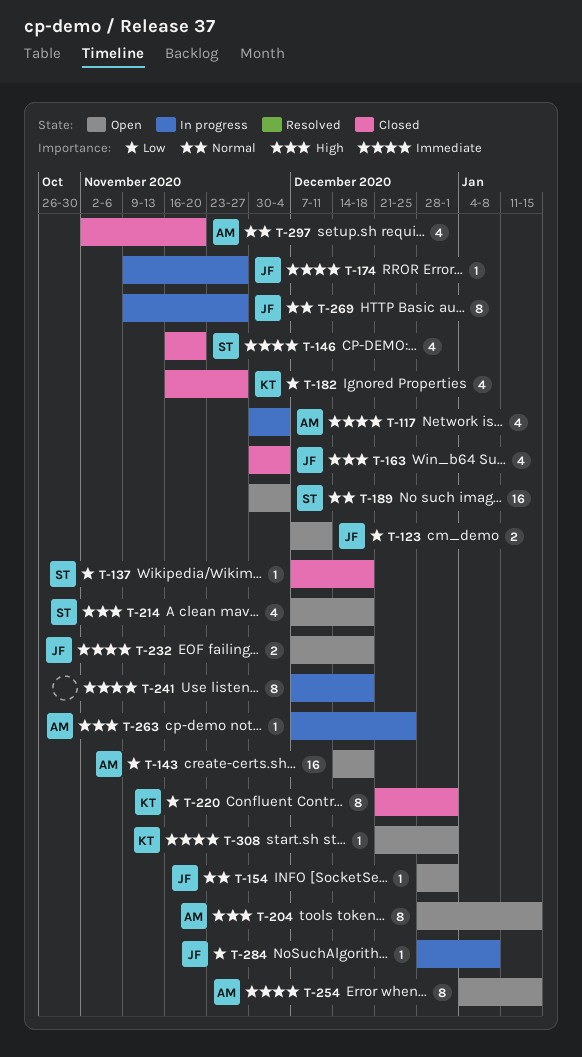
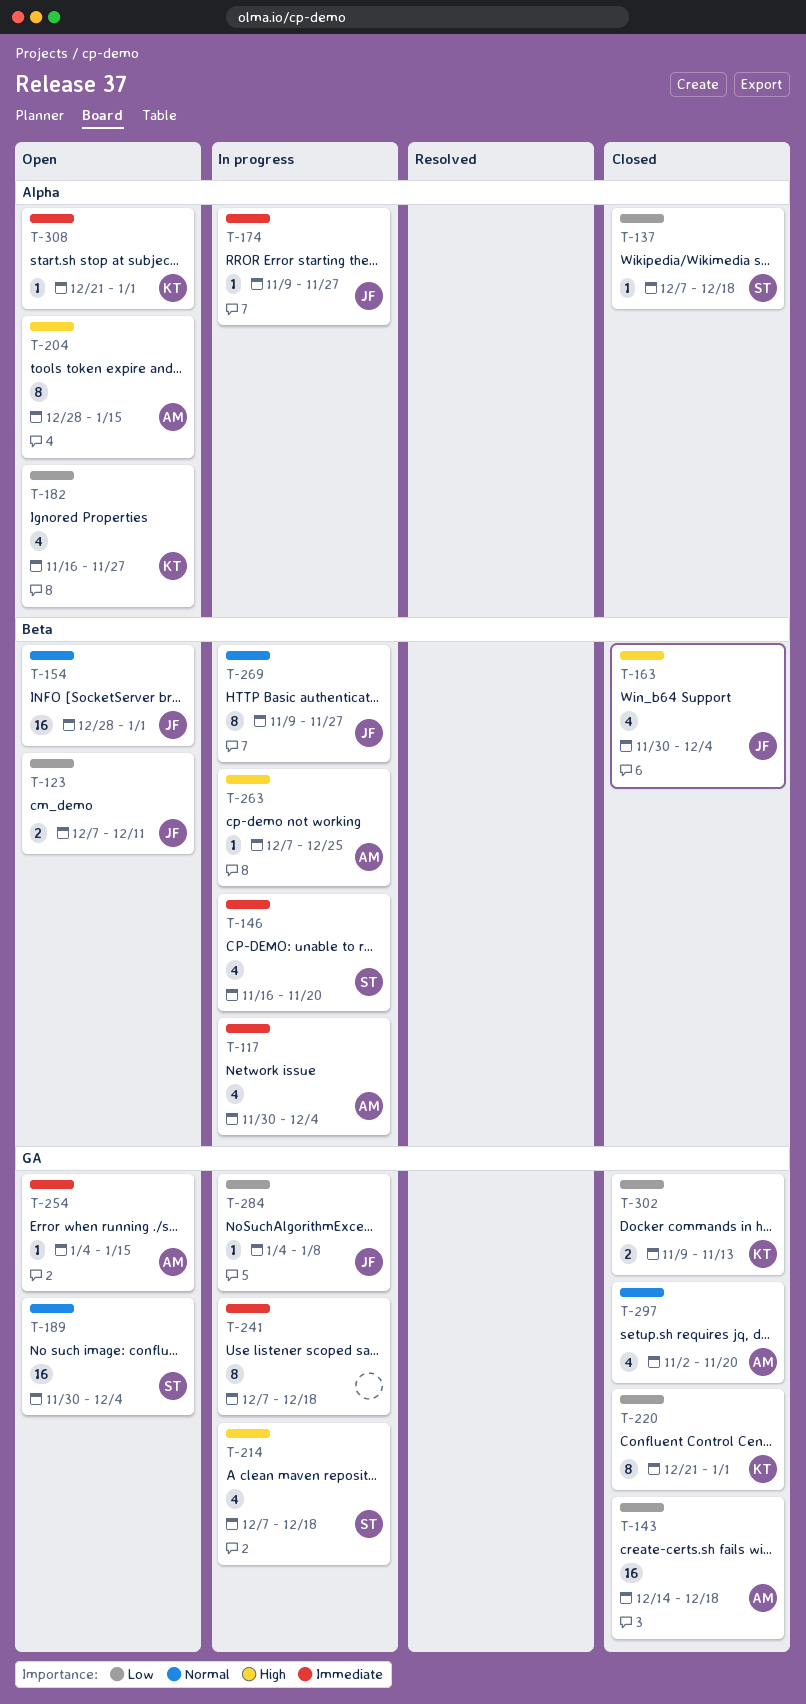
T-143, status: Open -> Closed
T-146, status: Closed -> In progress
T-154, estimate: 1 -> 16
T-182, status: Closed -> Open
T-214, status: Open -> In progress
T-232: present -> none
T-254, estimate: 8 -> 1
T-284, start: Dec 28 -> Jan 4
T-302: none -> present

